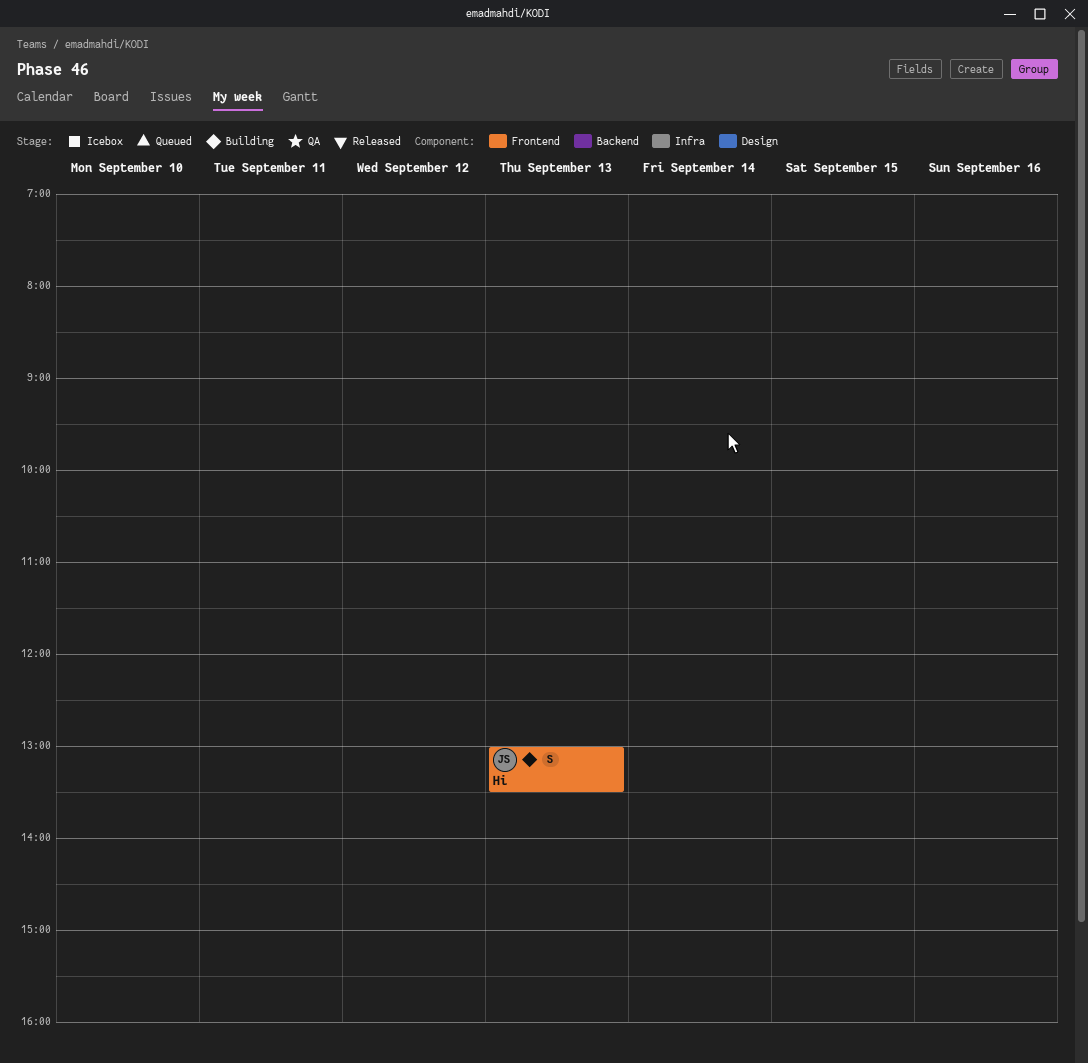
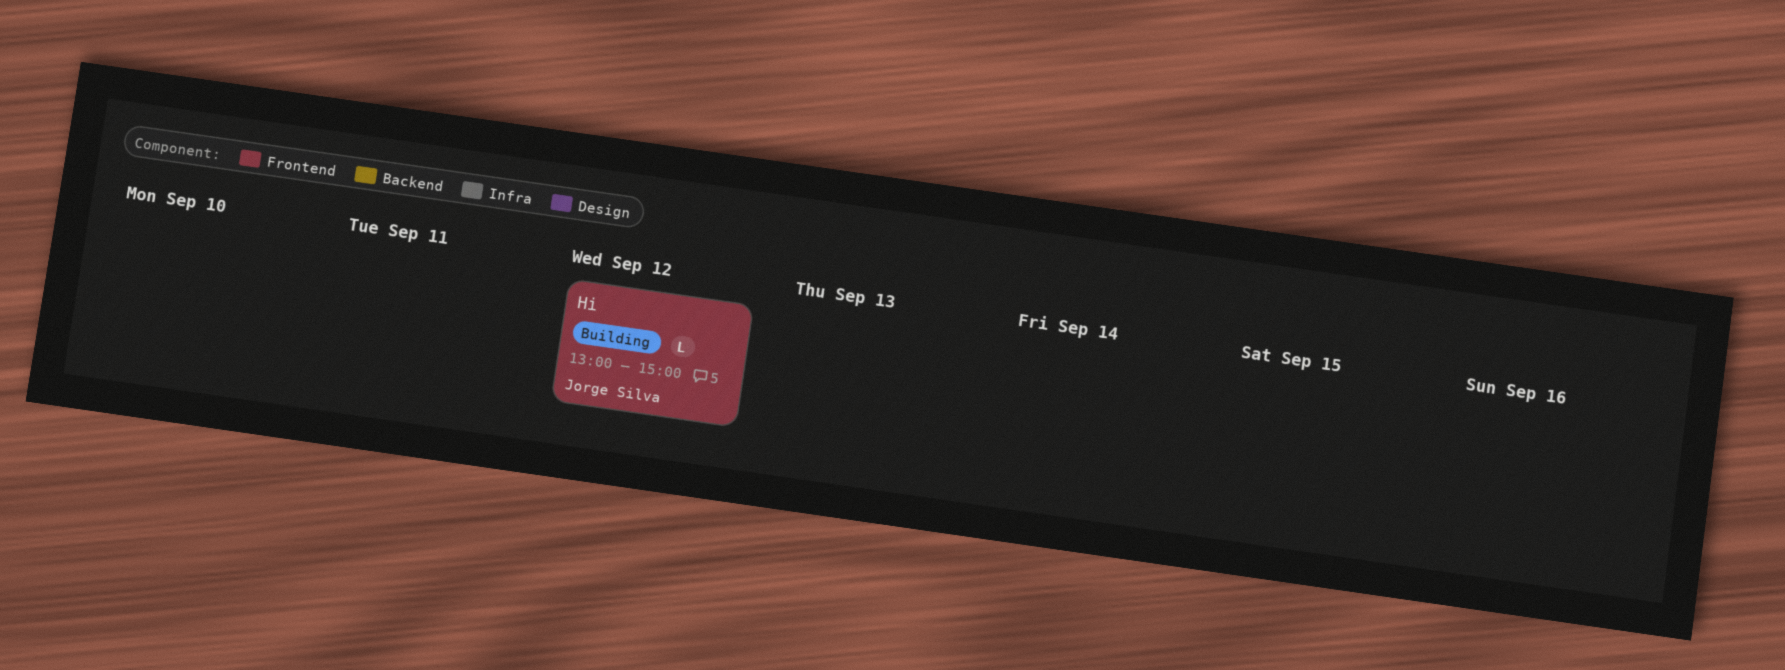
Hi, estimate: S -> L
Hi, day: Sep 13 -> Sep 12
Hi, ends: 13:30 -> 15:00

